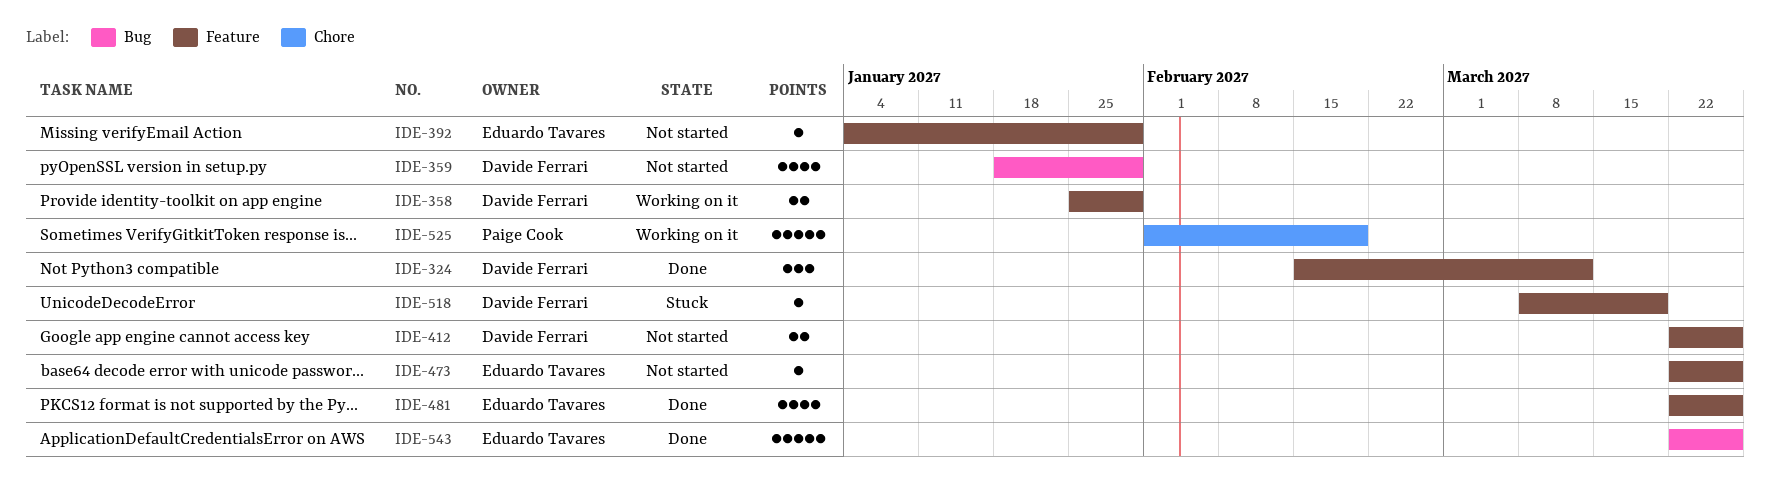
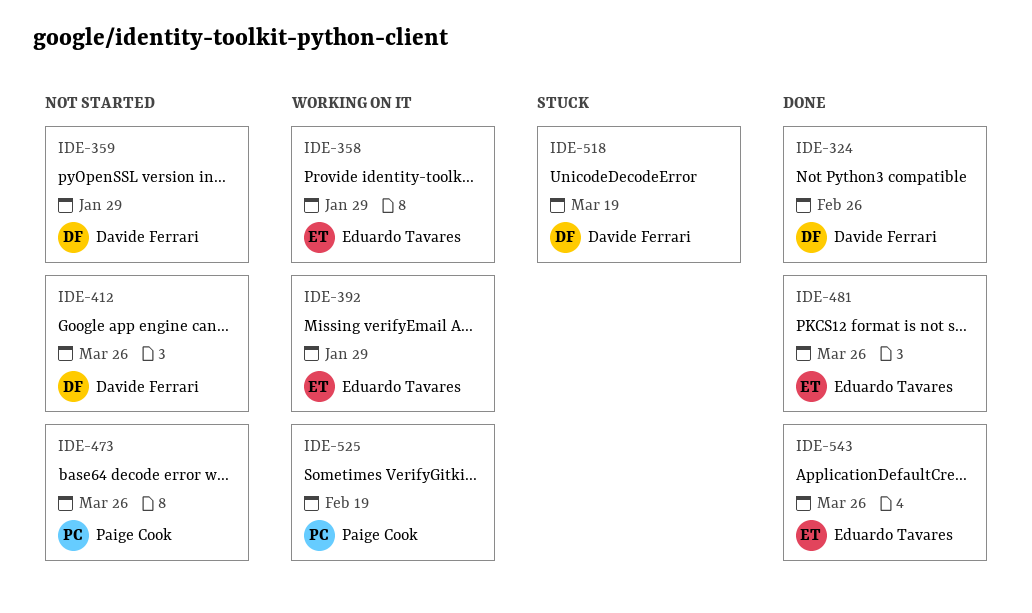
IDE-324, due: Mar 12 -> Feb 26
IDE-358, owner: Davide Ferrari -> Eduardo Tavares
IDE-392, status: Not started -> Working on it
IDE-473, owner: Eduardo Tavares -> Paige Cook

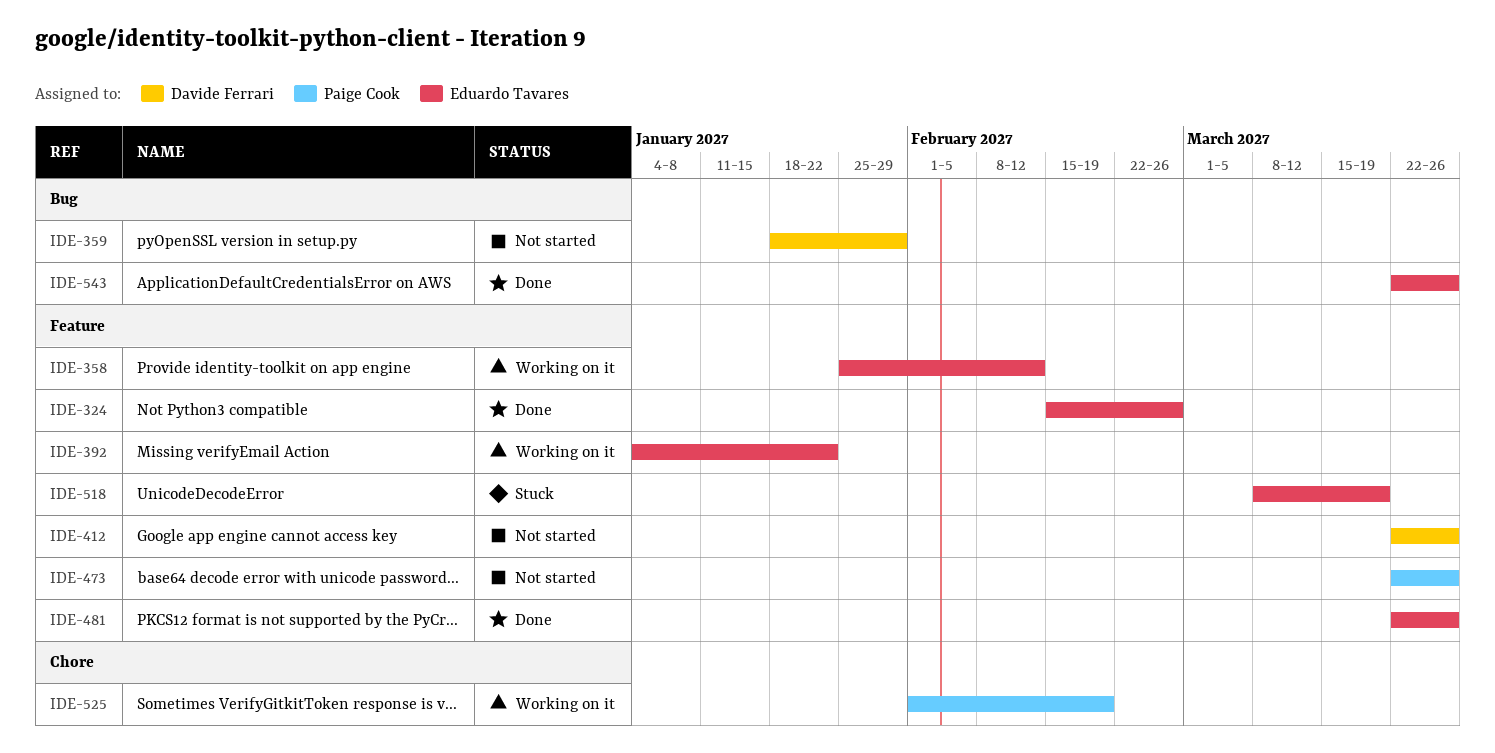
IDE-324, owner: Davide Ferrari -> Eduardo Tavares
IDE-358, due: Jan 29 -> Feb 12
IDE-392, due: Jan 29 -> Jan 22
IDE-518, owner: Davide Ferrari -> Eduardo Tavares

